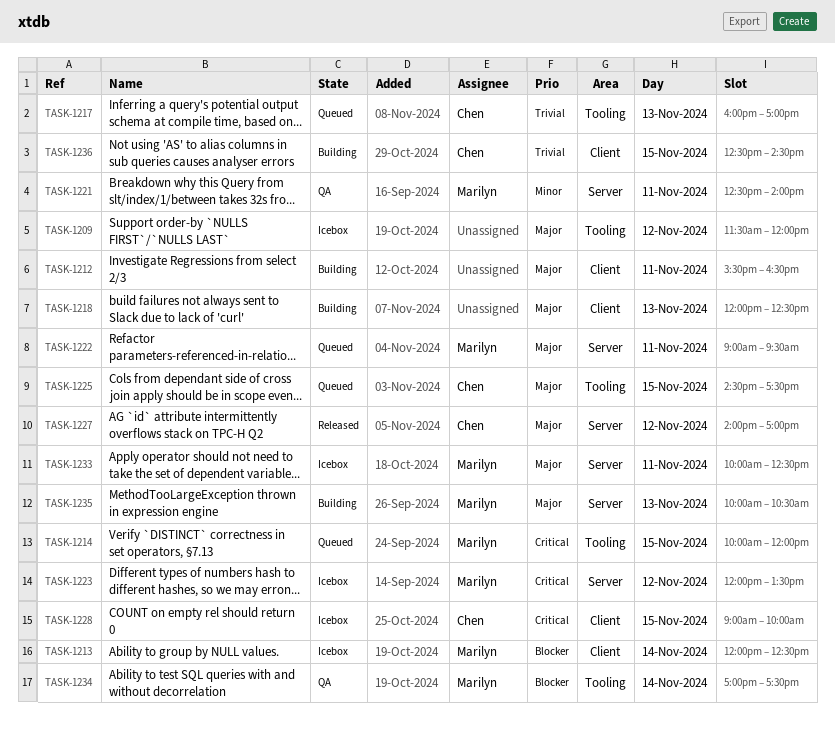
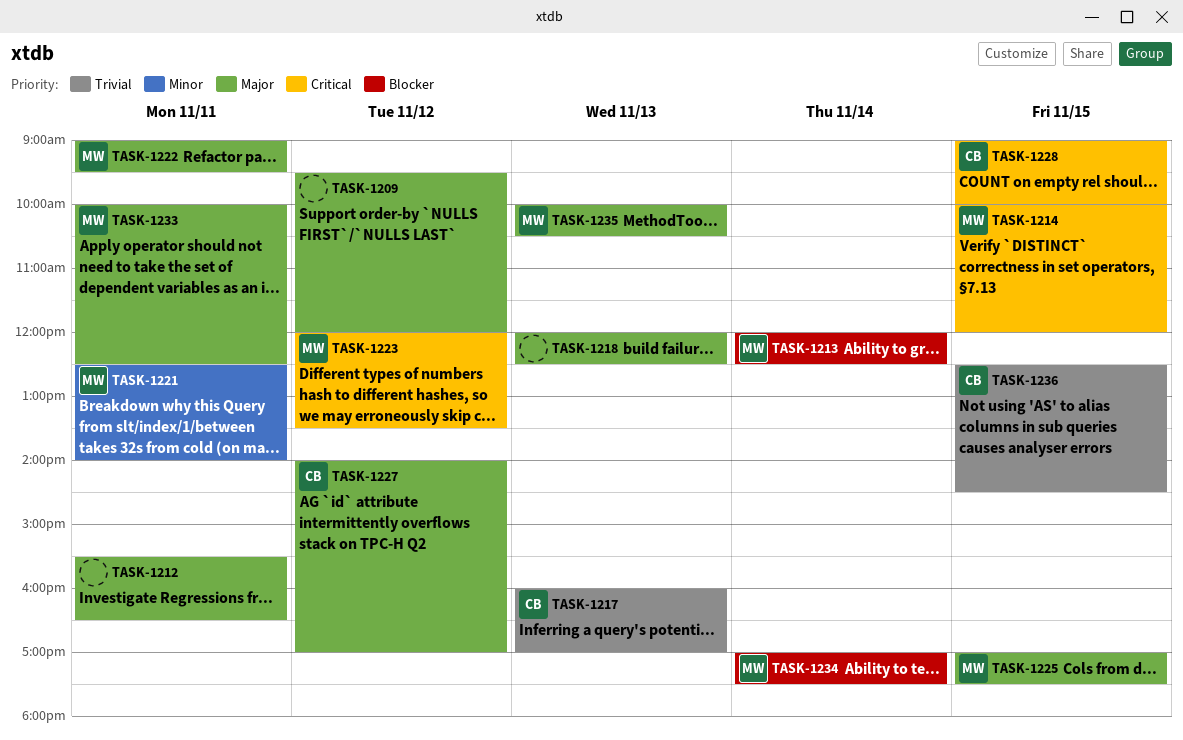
TASK-1209, begins: 11:30 -> 09:30
TASK-1225, owner: Chen -> Marilyn
TASK-1225, begins: 14:30 -> 17:00

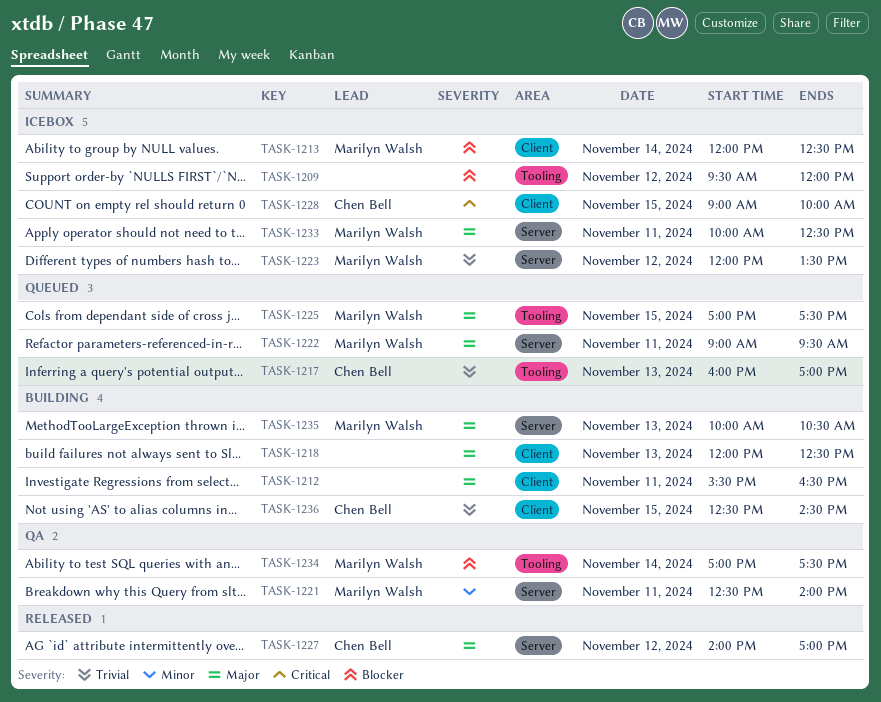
TASK-1209, priority: Major -> Blocker
TASK-1214: present -> none
TASK-1223, priority: Critical -> Trivial

